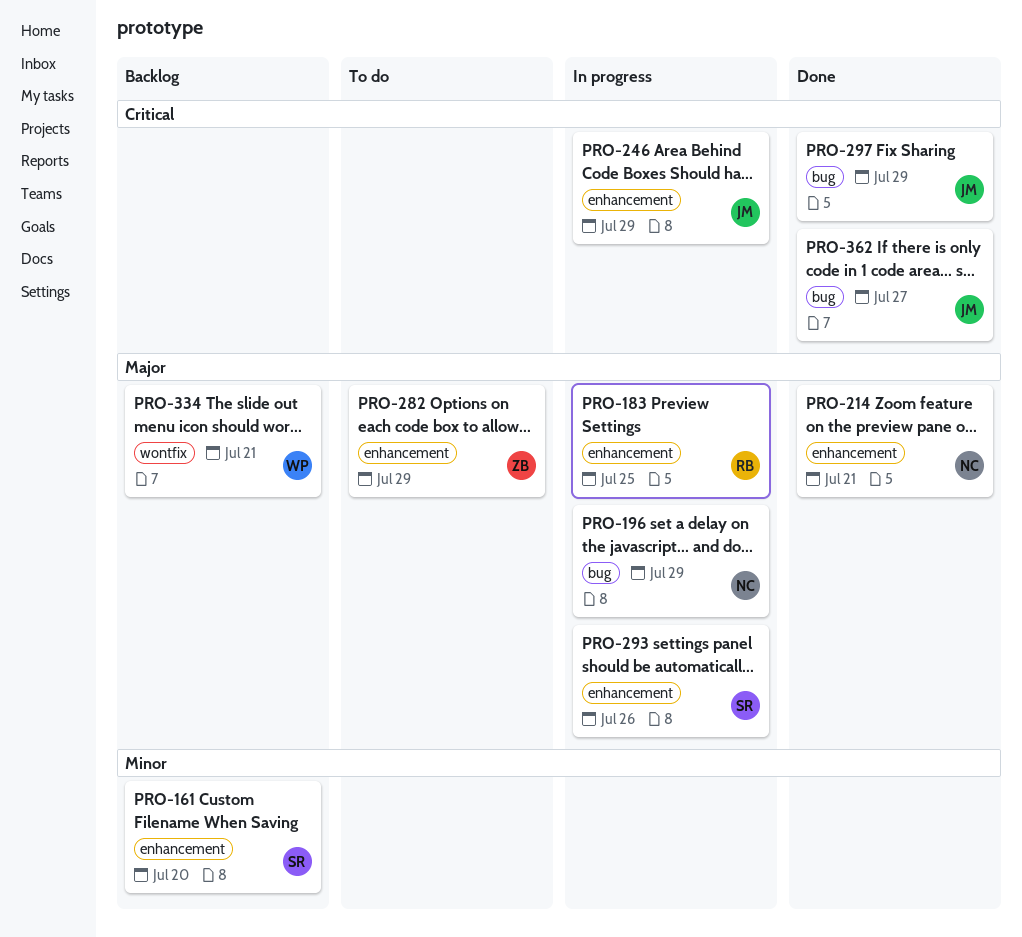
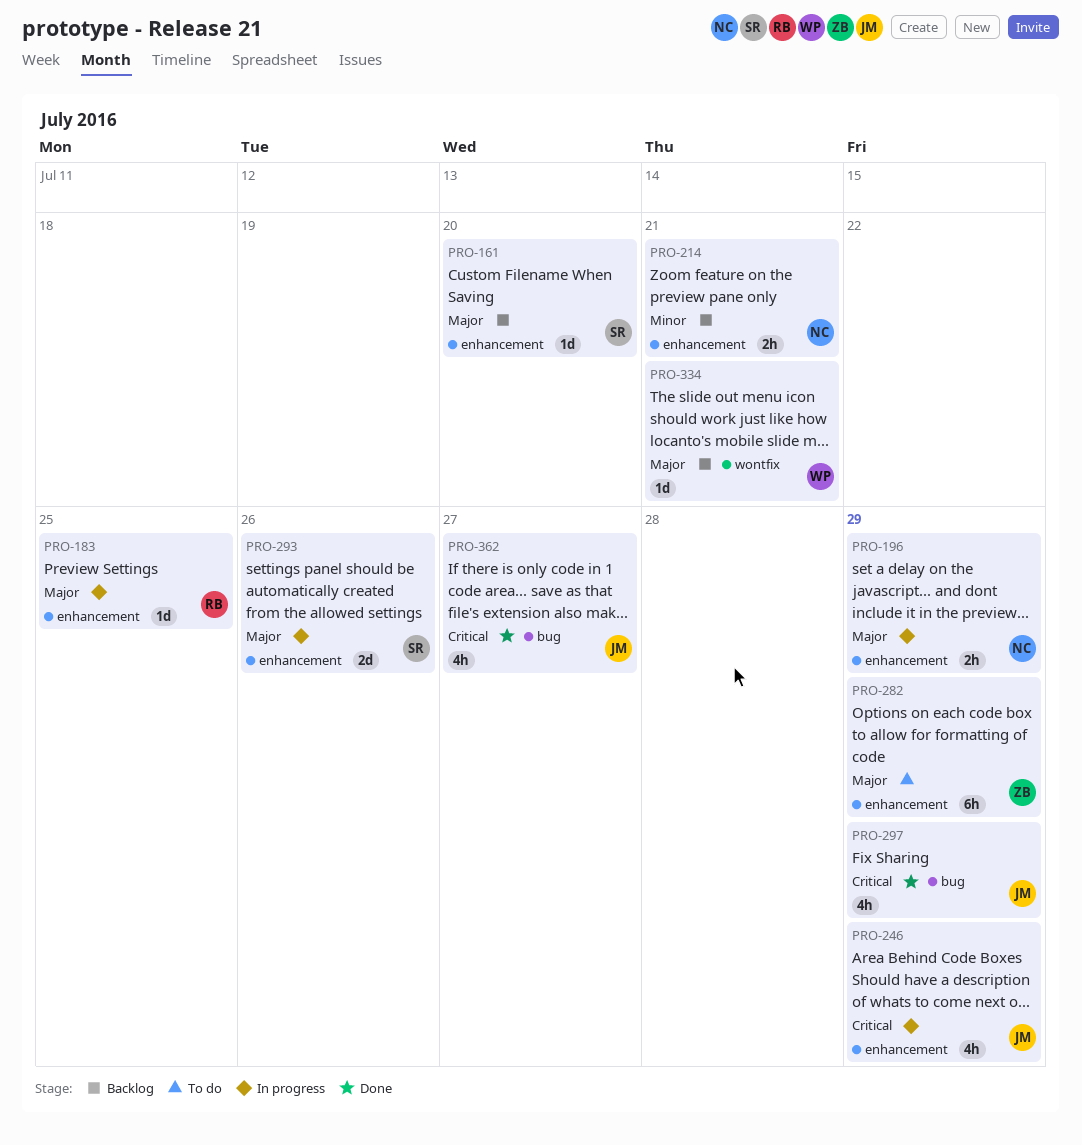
PRO-161, priority: Minor -> Major
PRO-196, label: bug -> enhancement
PRO-214, status: Done -> Backlog
PRO-214, priority: Major -> Minor

